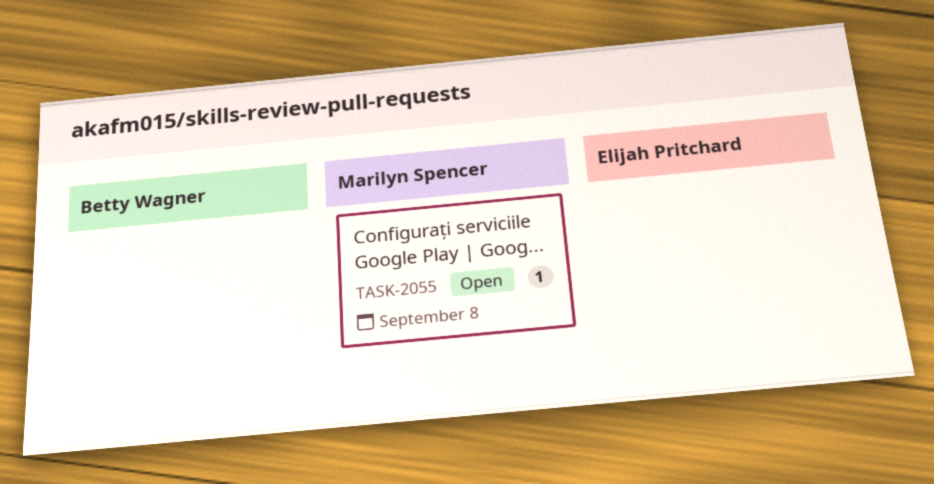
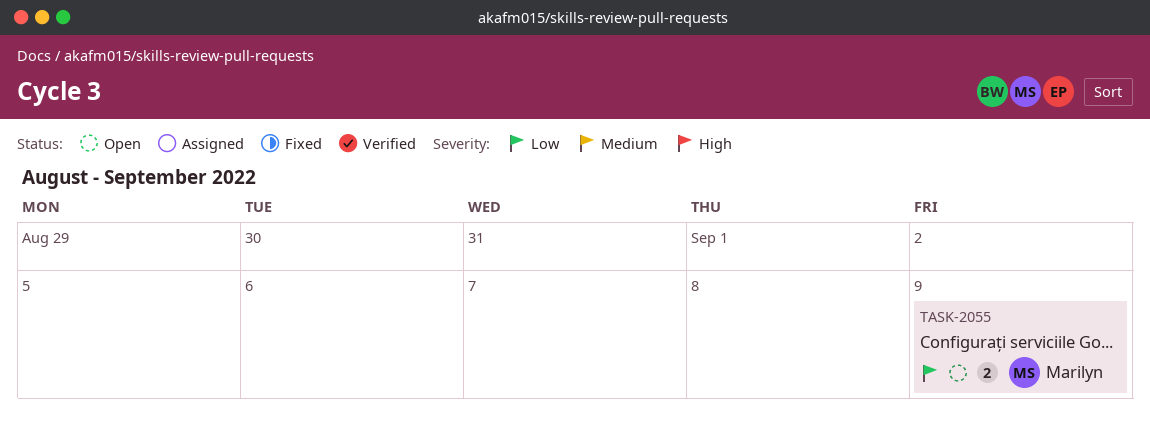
TASK-2055, estimate: 1 -> 2
TASK-2055, due: Sep 8 -> Sep 9

